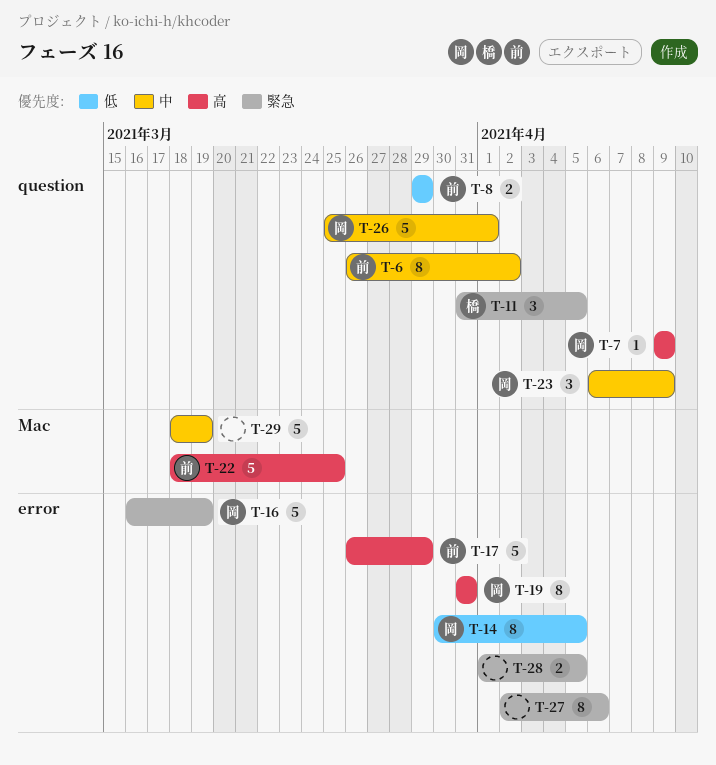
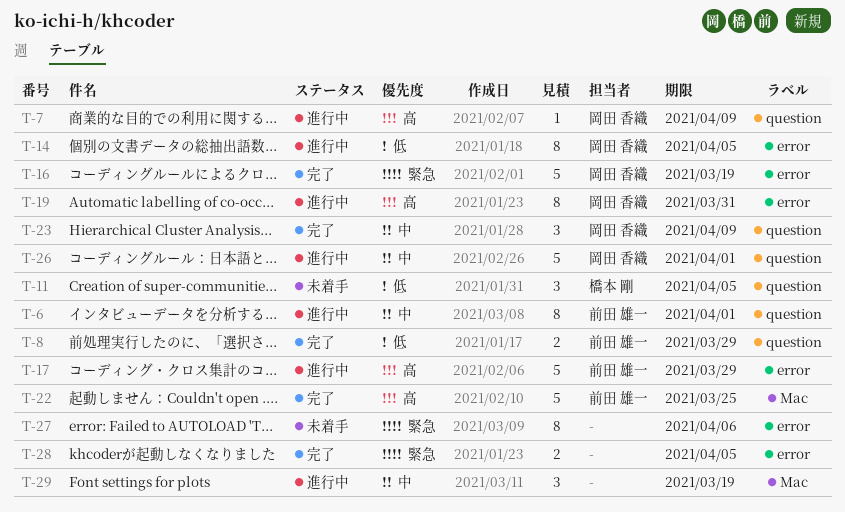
T-6, due: Apr 2 -> Apr 1
T-11, priority: 緊急 -> 低
T-29, estimate: 5 -> 3

